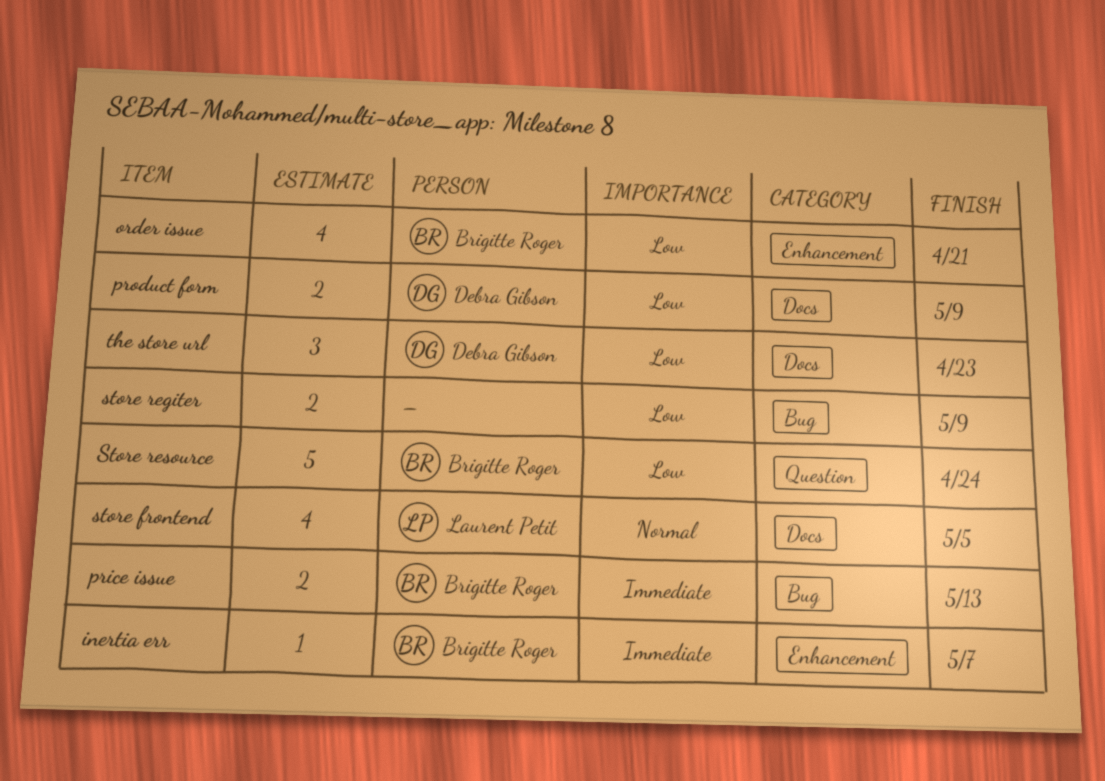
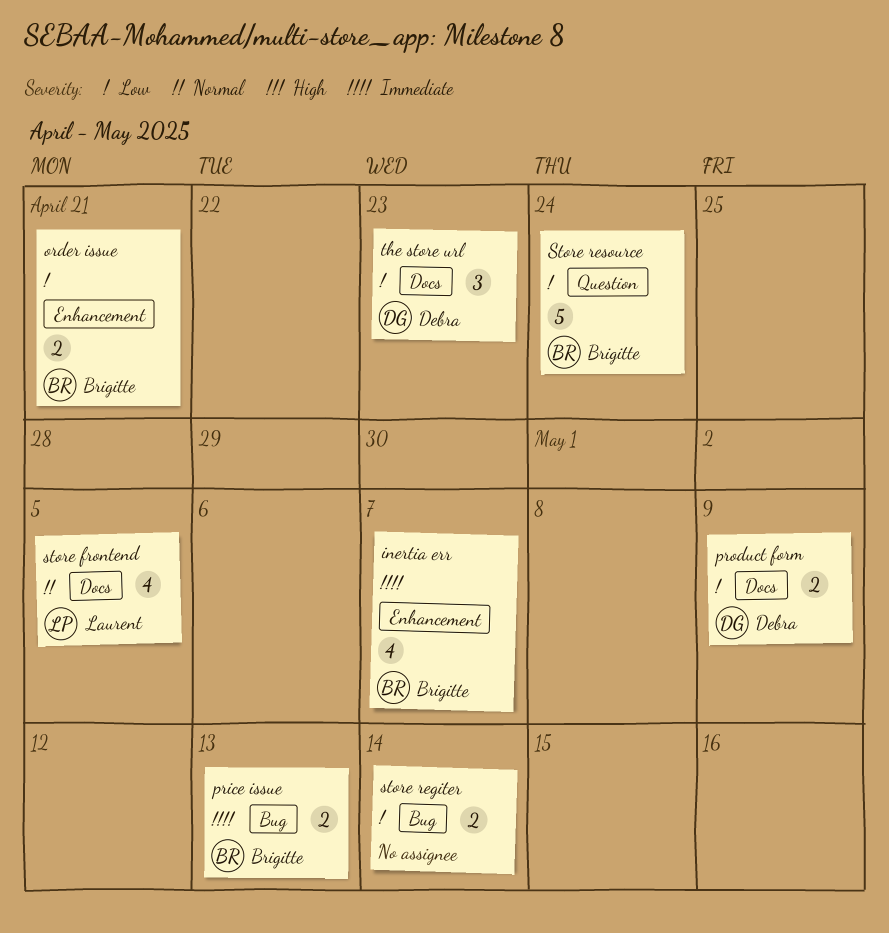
inertia err, estimate: 1 -> 4
order issue, estimate: 4 -> 2
store regiter, due: May 9 -> May 14

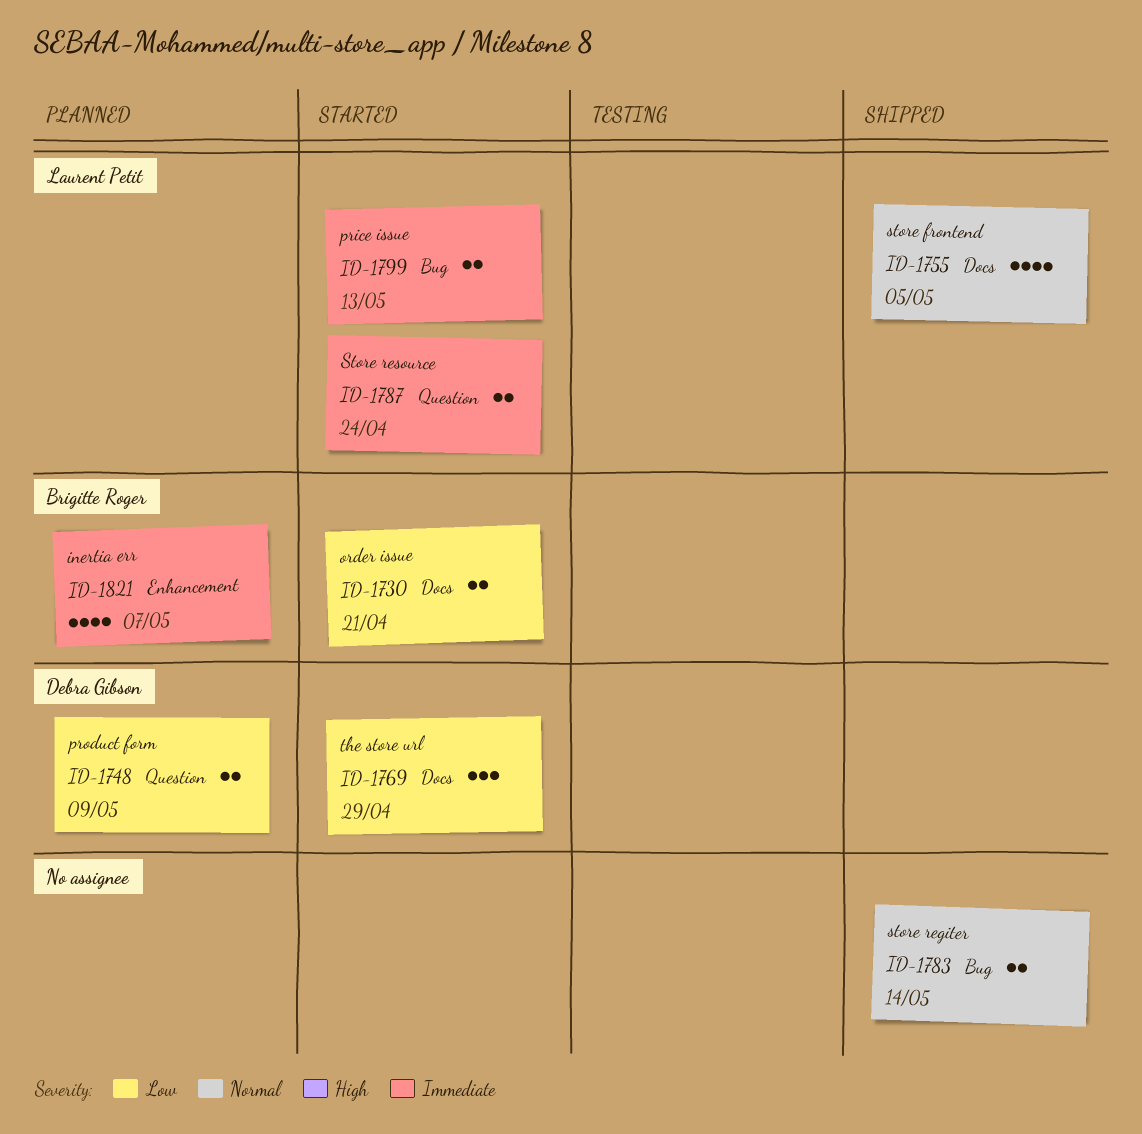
order issue, label: Enhancement -> Docs
price issue, owner: Brigitte Roger -> Laurent Petit
product form, label: Docs -> Question
store regiter, priority: Low -> Normal
Store resource, owner: Brigitte Roger -> Laurent Petit
Store resource, priority: Low -> Immediate
Store resource, estimate: 5 -> 2
the store url, due: Apr 23 -> Apr 29

